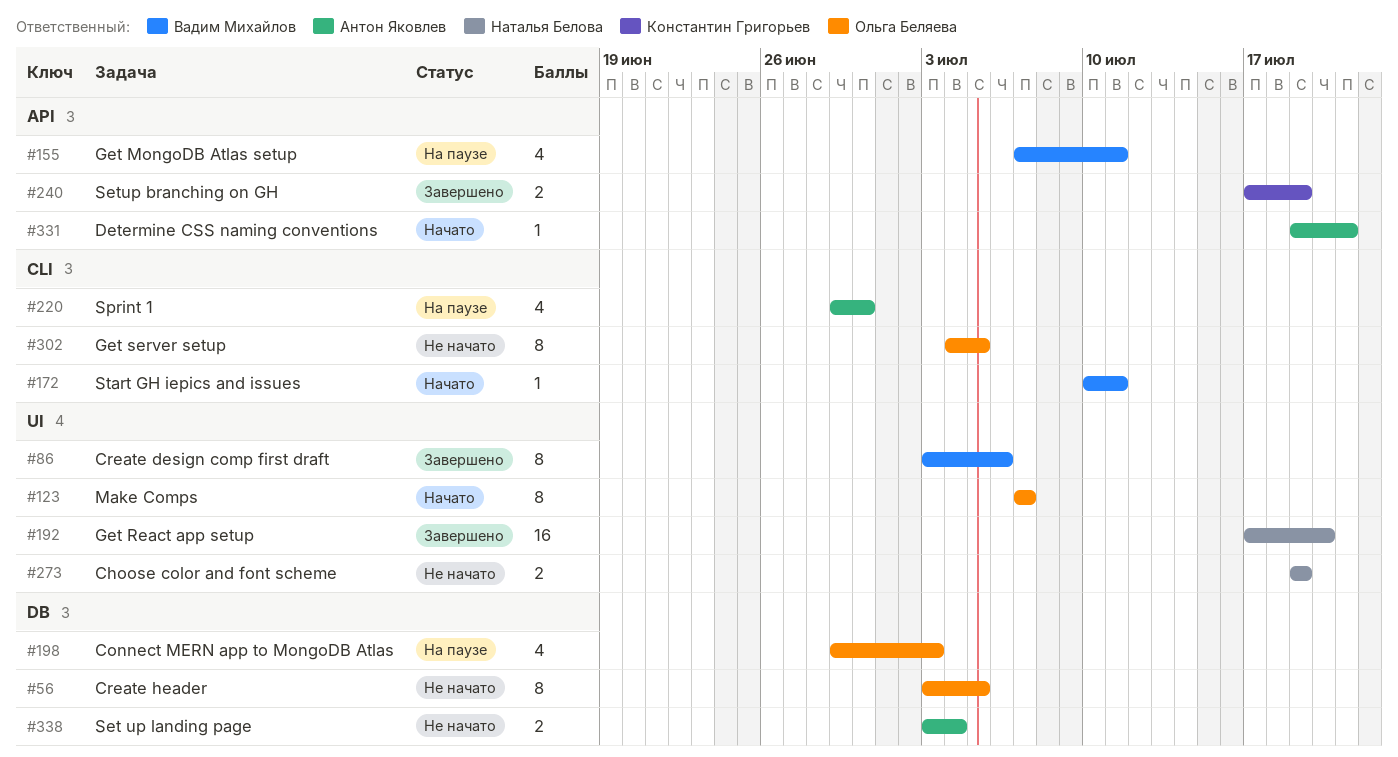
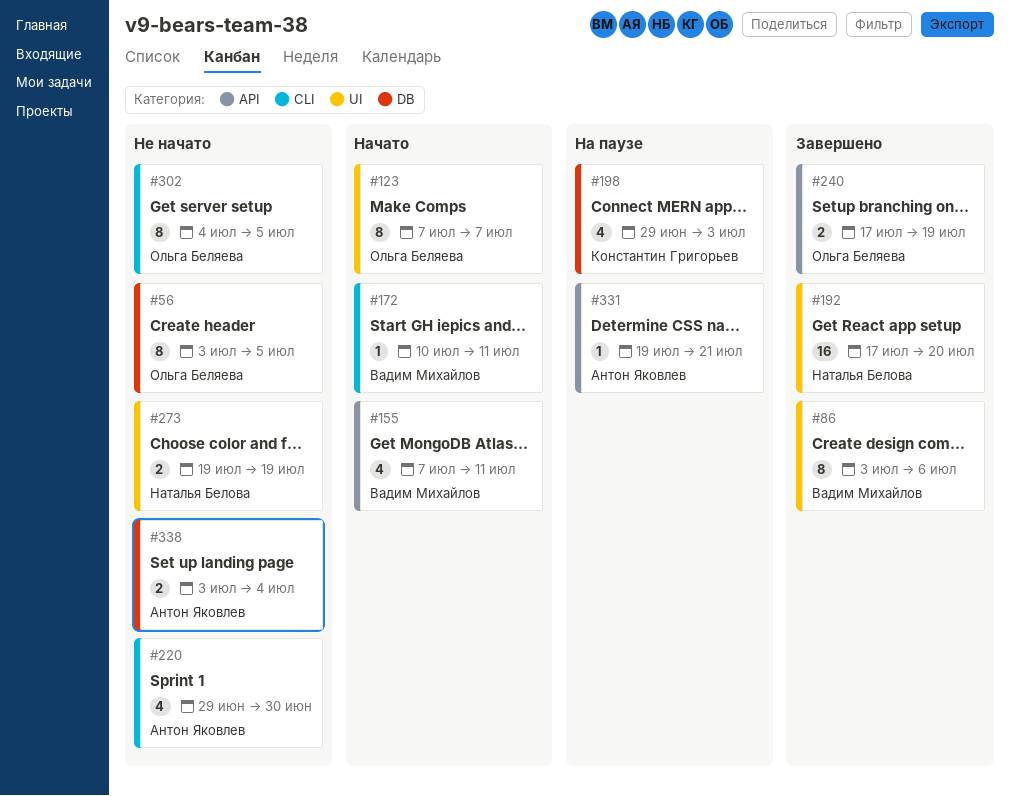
#155, status: На паузе -> Начато
#198, owner: Ольга Беляева -> Константин Григорьев
#220, status: На паузе -> Не начато
#240, owner: Константин Григорьев -> Ольга Беляева
#331, status: Начато -> На паузе

